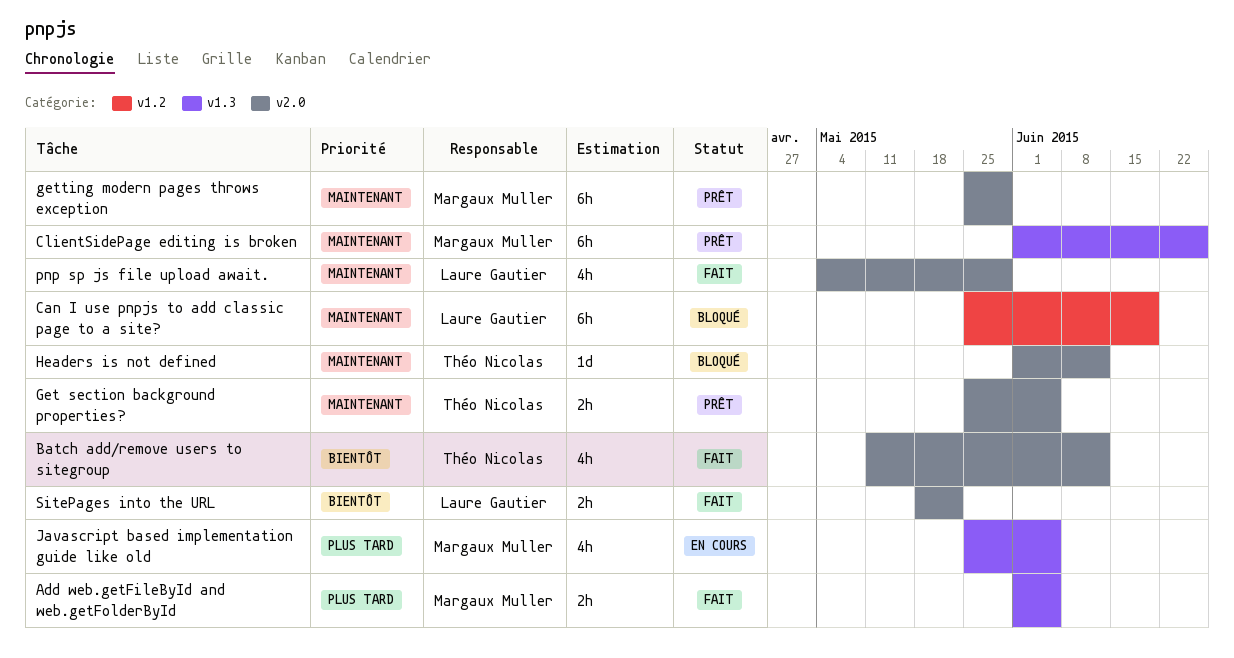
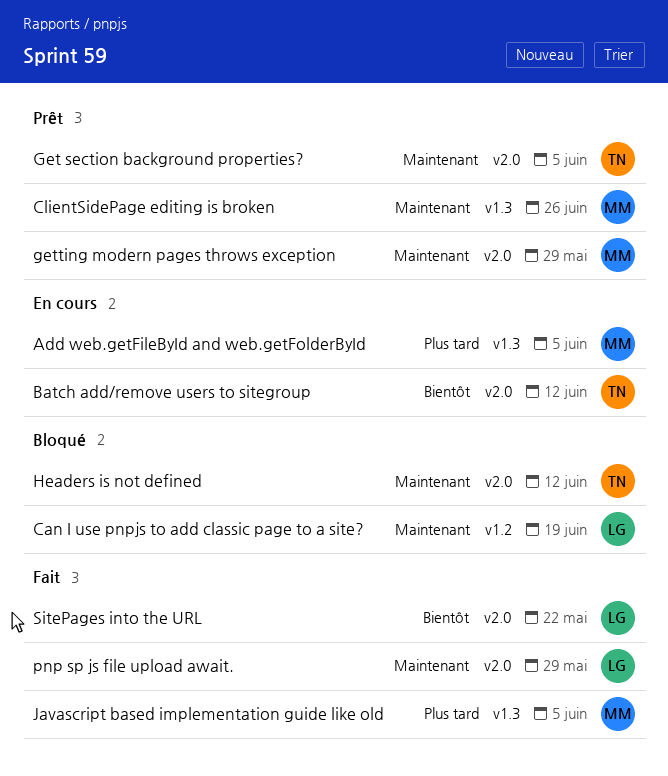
Add web.getFileById and web.getFolderById, status: Fait -> En cours
Batch add/remove users to sitegroup, status: Fait -> En cours
Javascript based implementation guide like old, status: En cours -> Fait

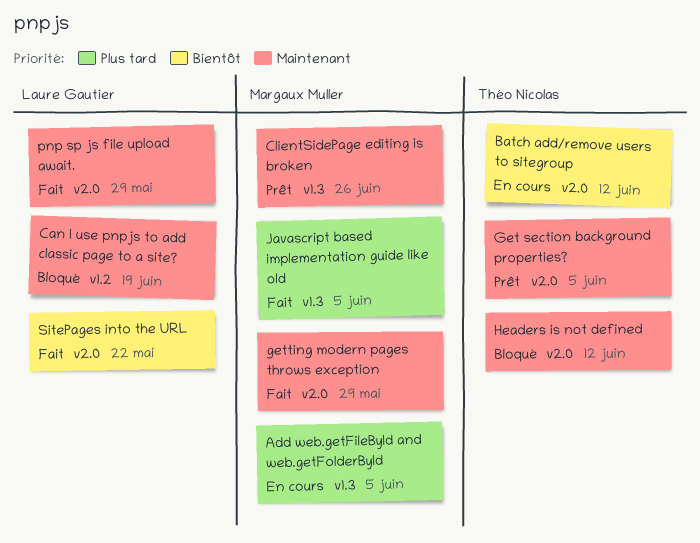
getting modern pages throws exception, status: Prêt -> Fait

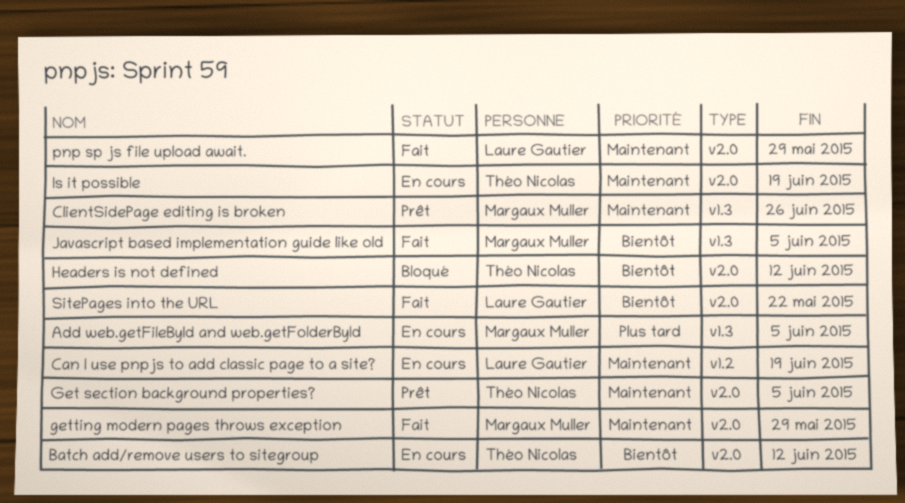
Can I use pnpjs to add classic page to a site?, status: Bloqué -> En cours
Headers is not defined, priority: Maintenant -> Bientôt
Is it possible: none -> present
Javascript based implementation guide like old, priority: Plus tard -> Bientôt

